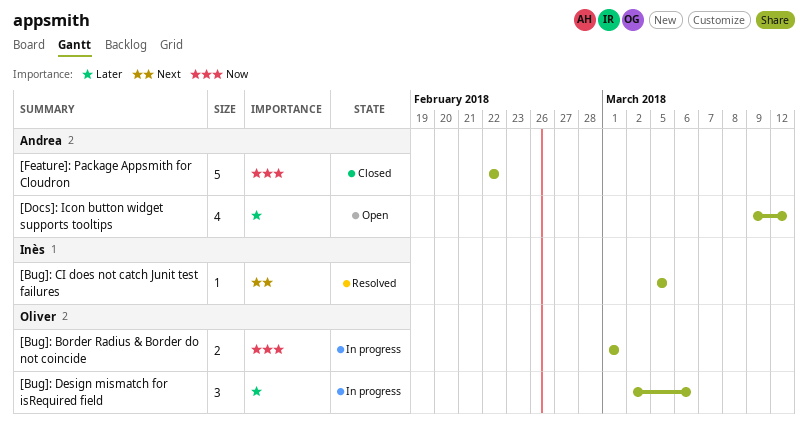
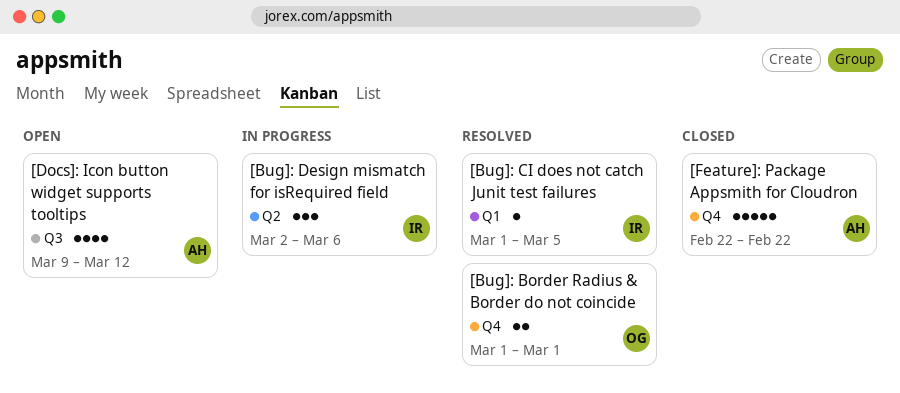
[Bug]: Border Radius & Border do not coincide, status: In progress -> Resolved
[Bug]: CI does not catch Junit test failures, start: Mar 5 -> Mar 1
[Bug]: Design mismatch for isRequired field, owner: Oliver -> Inès

